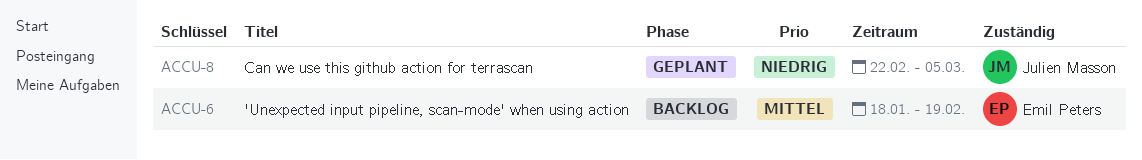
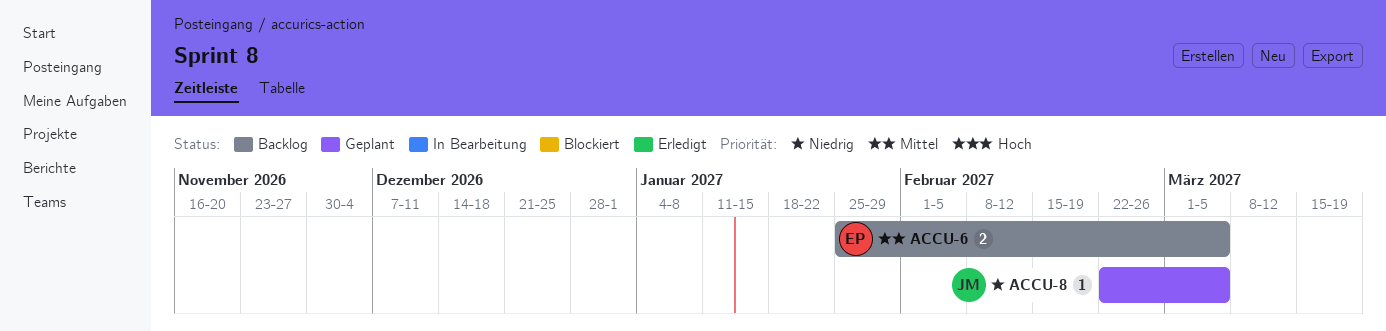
ACCU-6, start: Jan 18 -> Jan 25
ACCU-6, due: Feb 19 -> Mar 5

